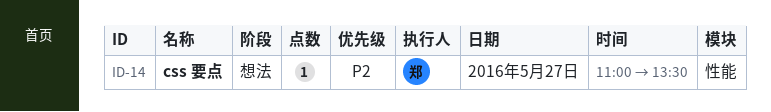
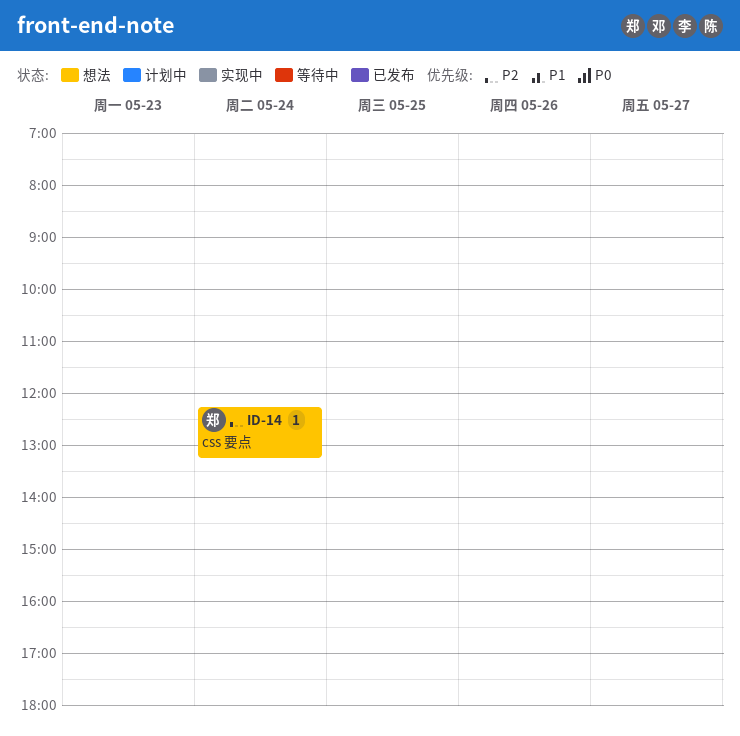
ID-14, day: May 27 -> May 24
ID-14, begins: 11:00 -> 12:15
ID-14, ends: 13:30 -> 13:15

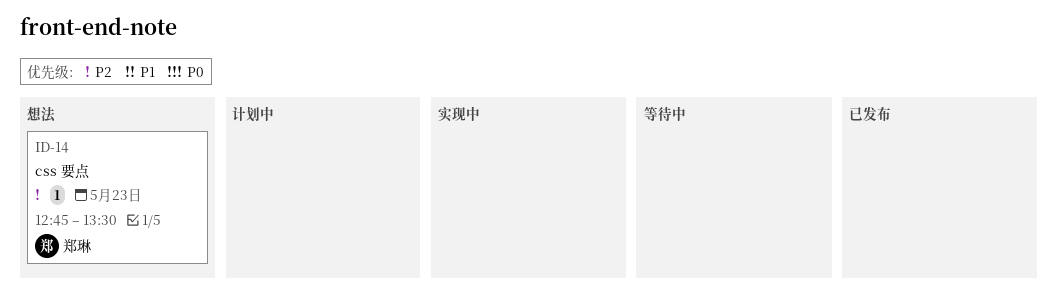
ID-14, day: May 24 -> May 23
ID-14, begins: 12:15 -> 12:45
ID-14, ends: 13:15 -> 13:30

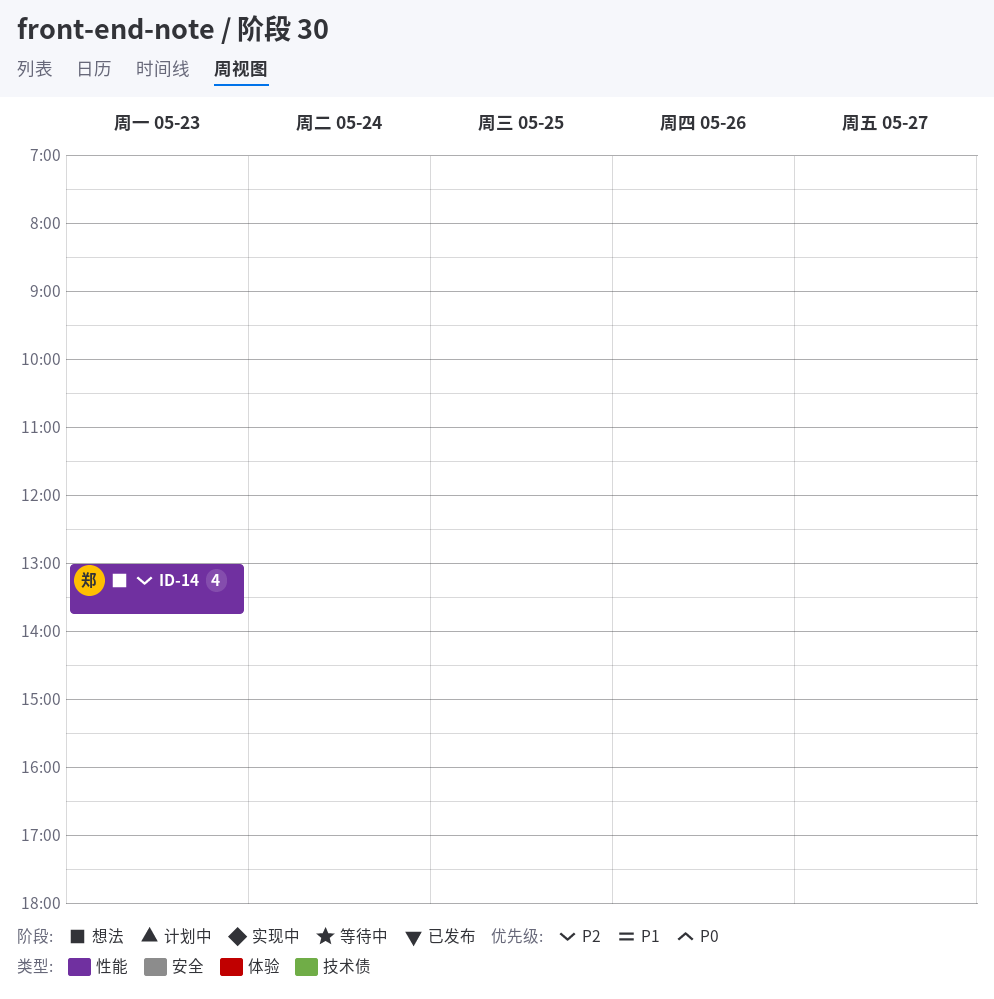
ID-14, estimate: 1 -> 4
ID-14, begins: 12:45 -> 13:00
ID-14, ends: 13:30 -> 13:45

